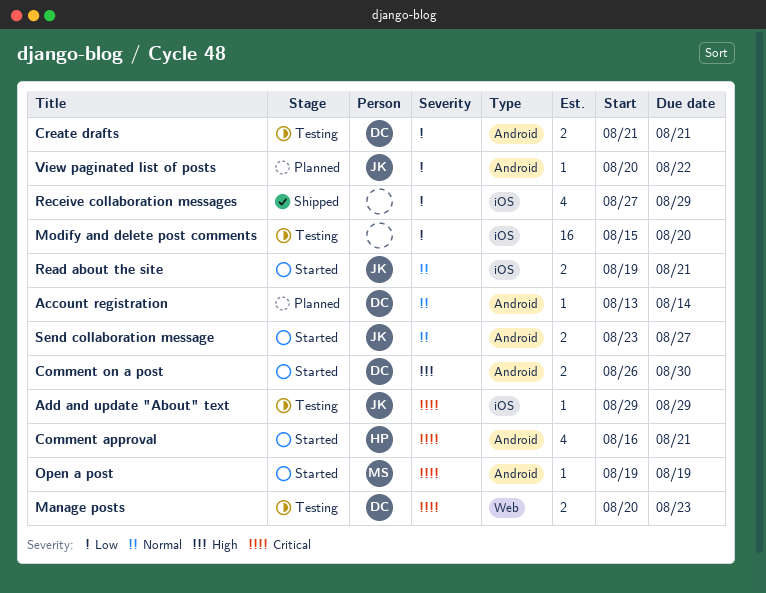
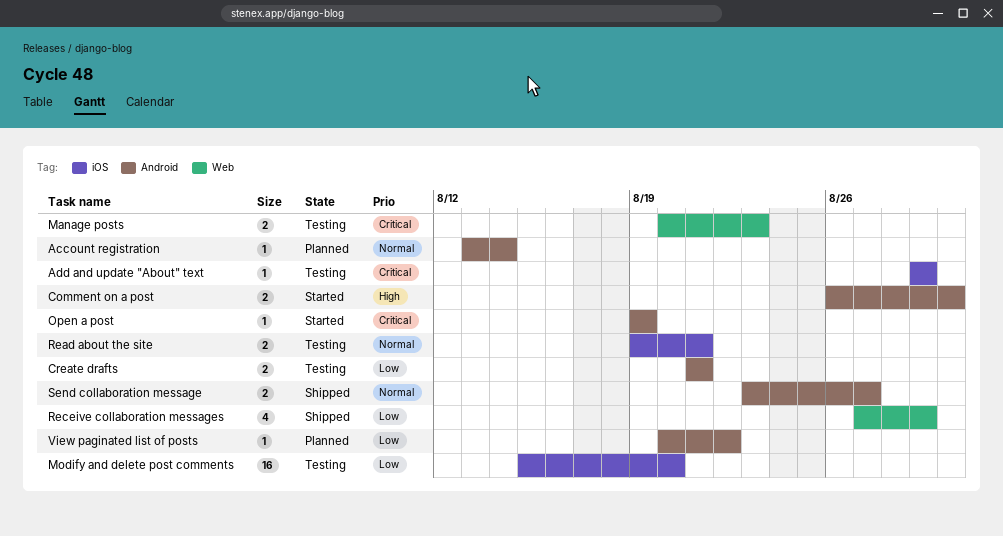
Comment approval: present -> none
Read about the site, status: Started -> Testing
Receive collaboration messages, label: iOS -> Web
Send collaboration message, status: Started -> Shipped

